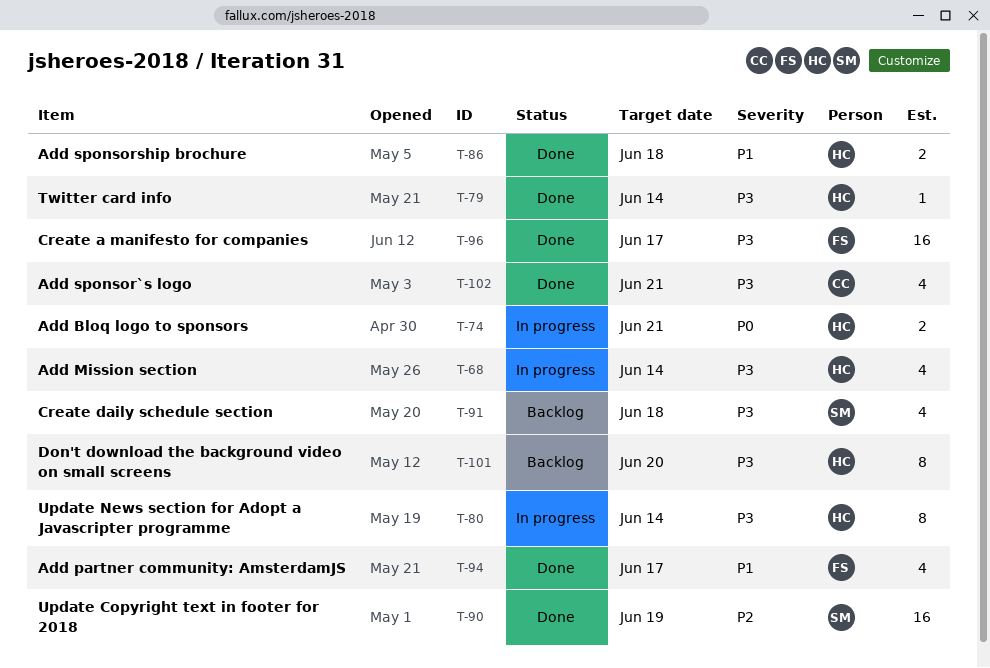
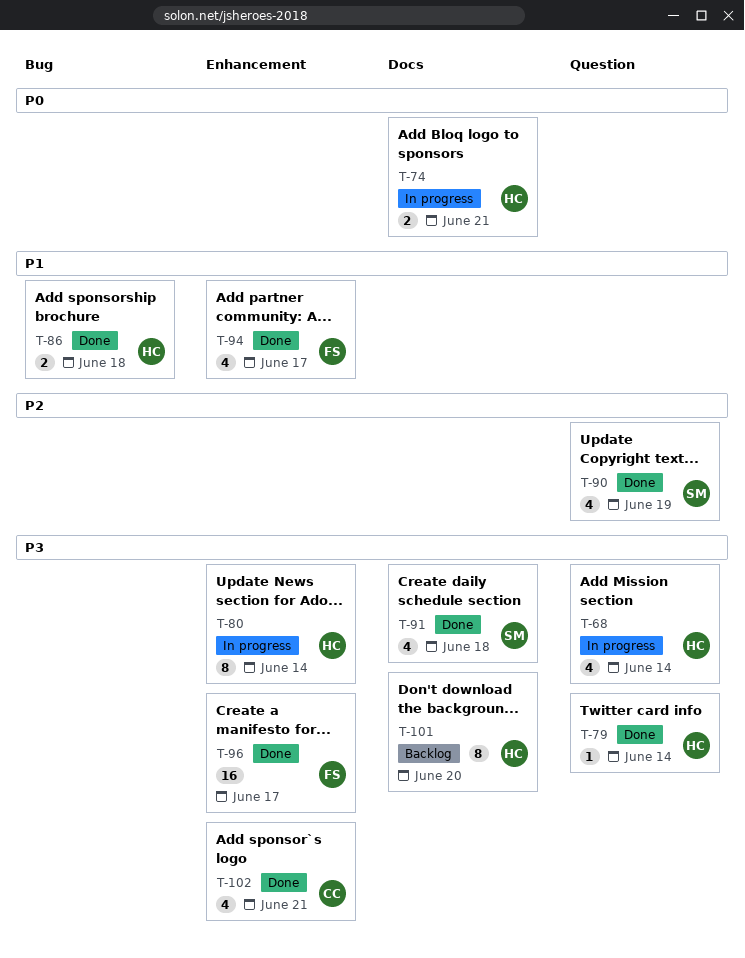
T-90, estimate: 16 -> 4
T-91, status: Backlog -> Done

